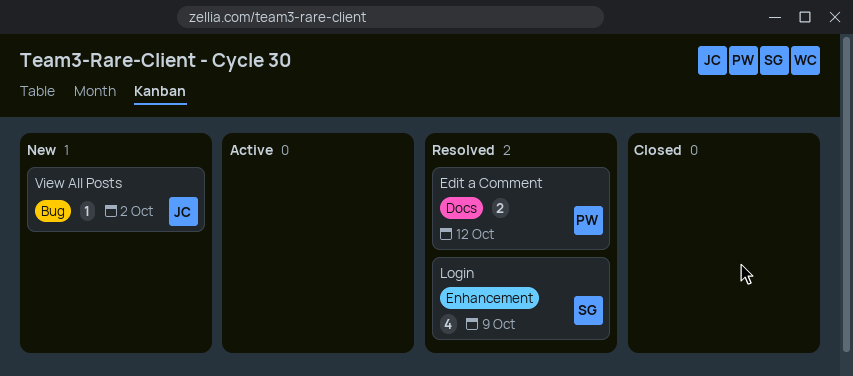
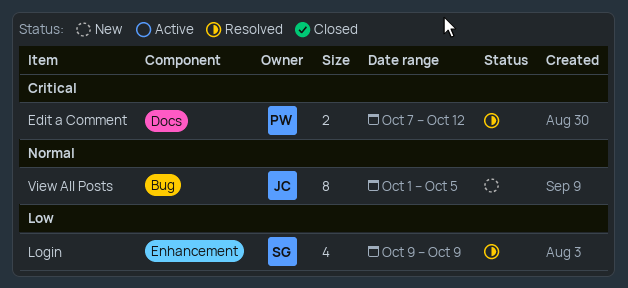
View All Posts, estimate: 1 -> 8
View All Posts, due: Oct 2 -> Oct 5

